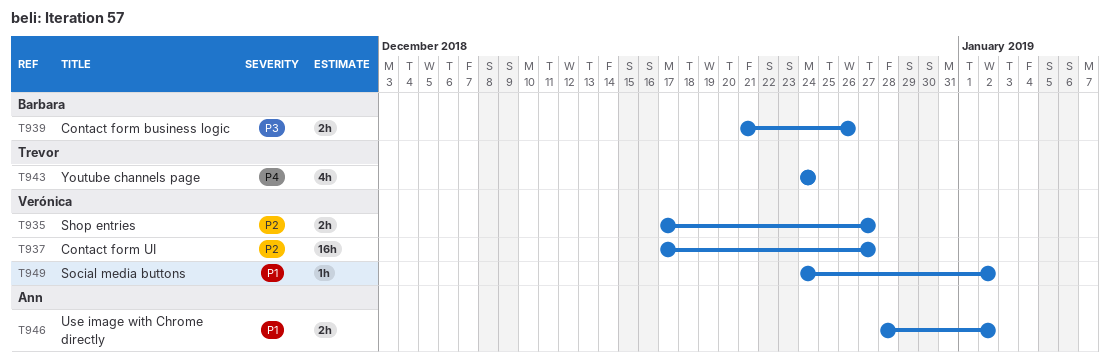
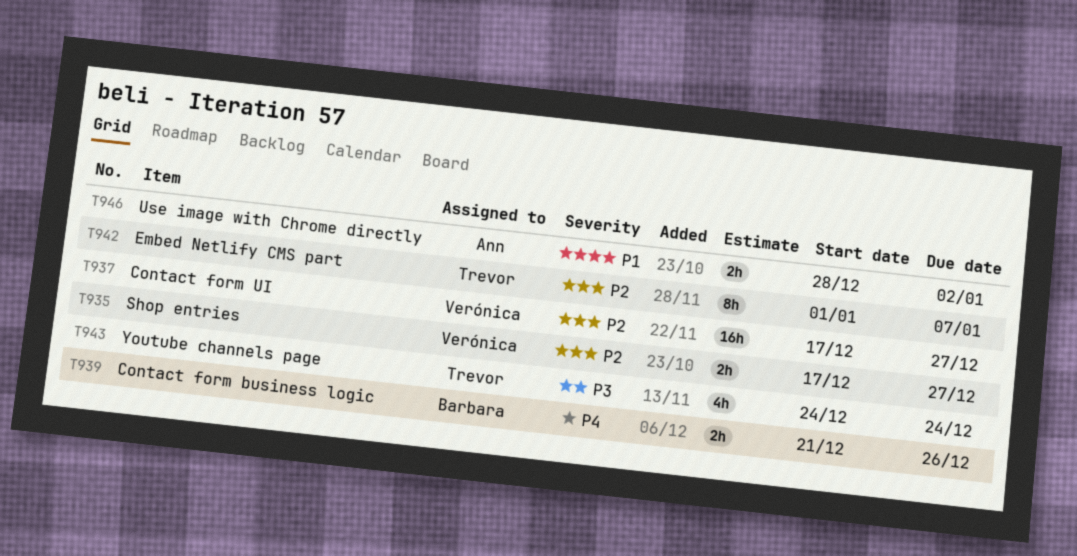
T939, priority: P3 -> P4
T942: none -> present
T943, priority: P4 -> P3
T949: present -> none

